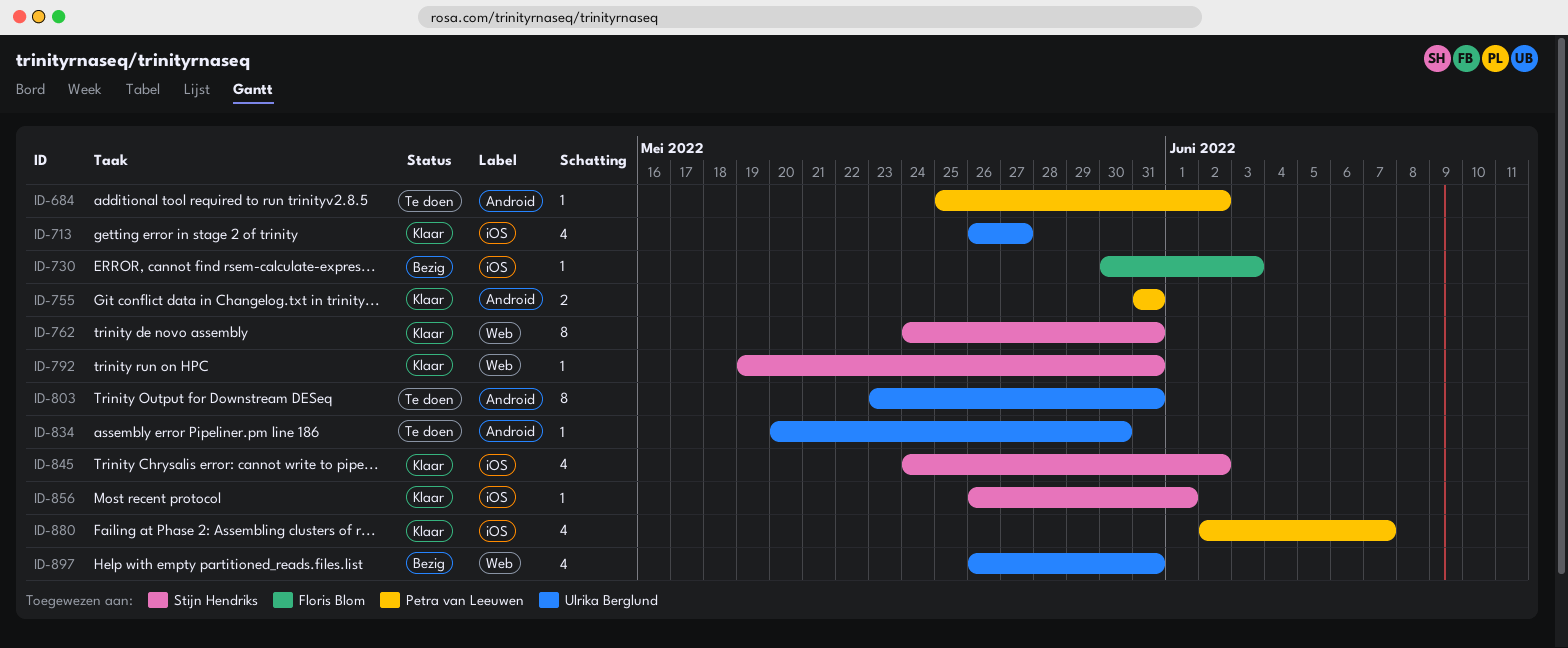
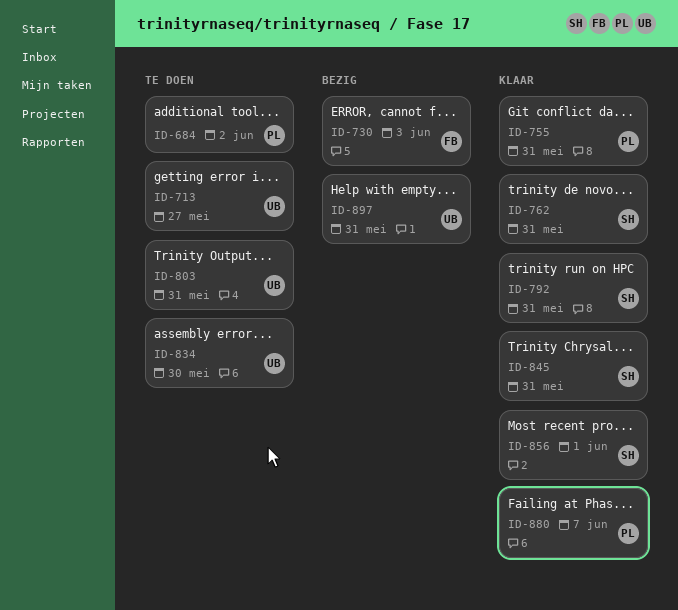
ID-713, status: Klaar -> Te doen
ID-845, due: Jun 2 -> May 31

